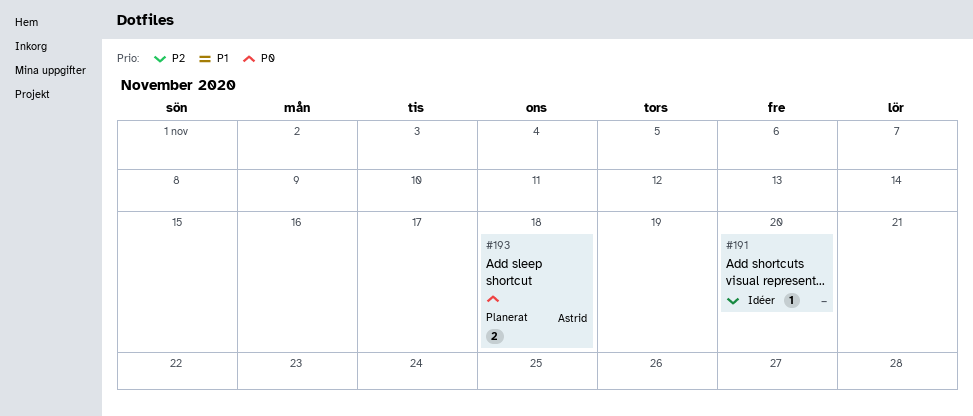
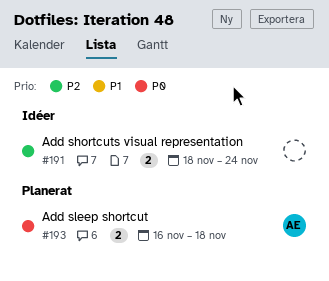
#191, estimate: 1 -> 2
#191, due: Nov 20 -> Nov 24

